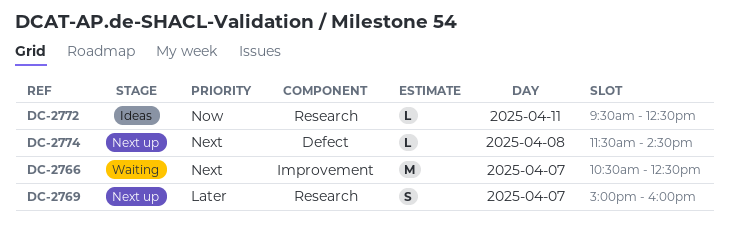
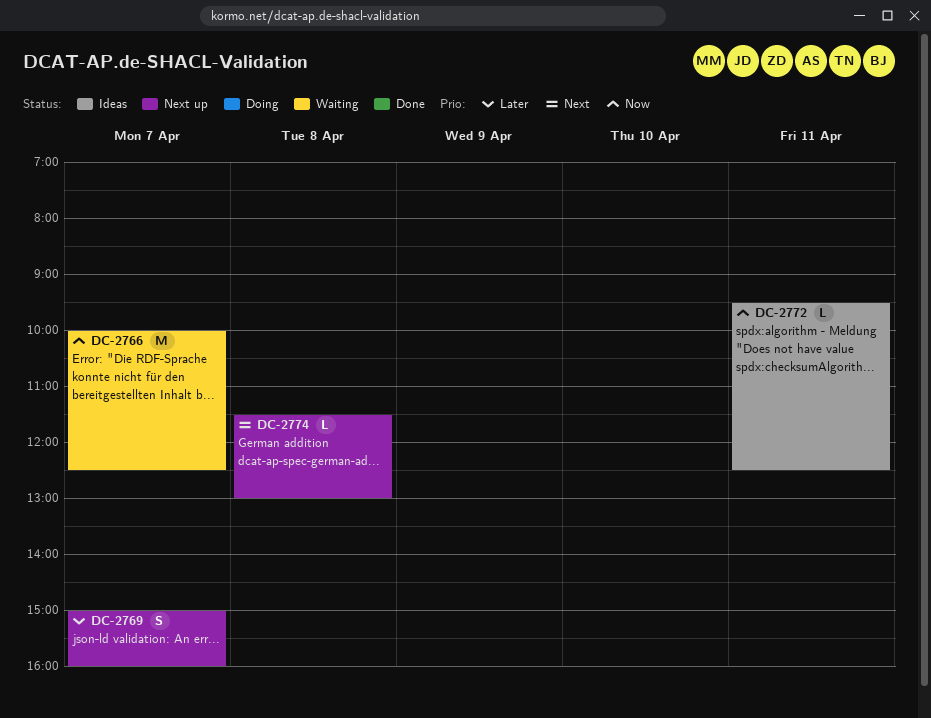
DC-2766, priority: Next -> Now
DC-2766, begins: 10:30 -> 10:00
DC-2774, ends: 14:30 -> 13:00

